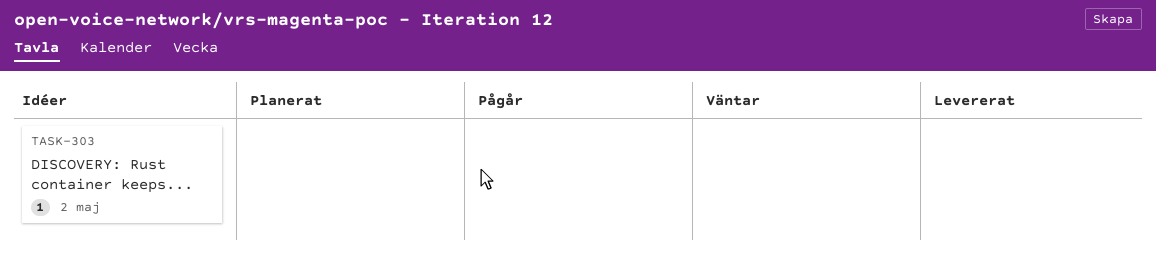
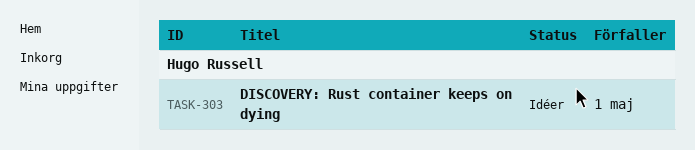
TASK-303, due: May 2 -> May 1

